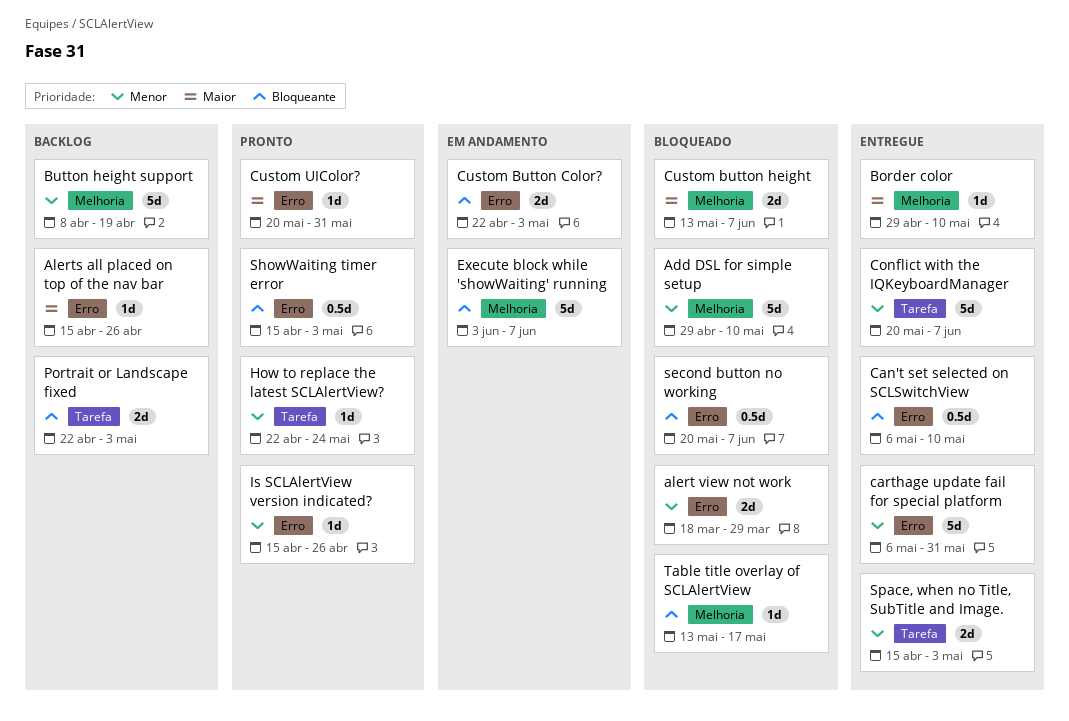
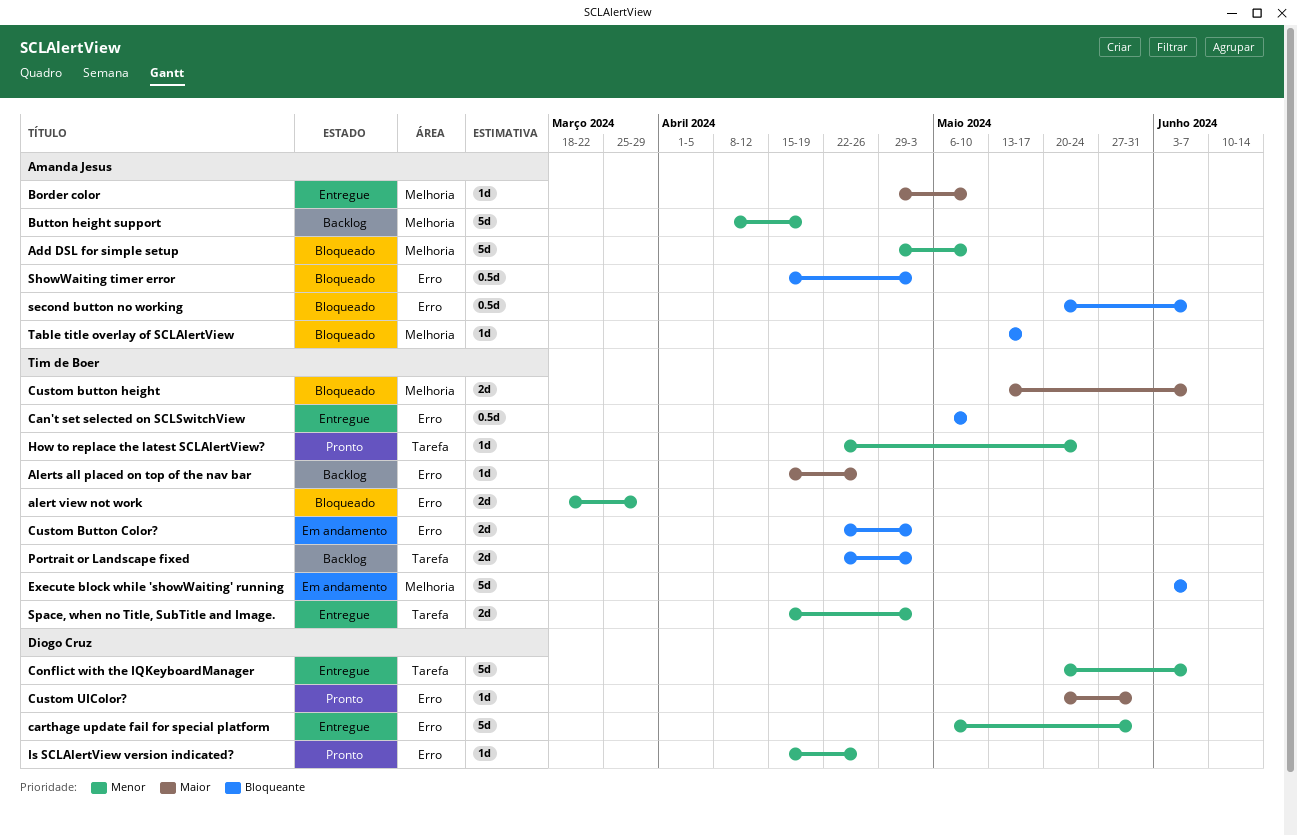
ShowWaiting timer error, status: Pronto -> Bloqueado

